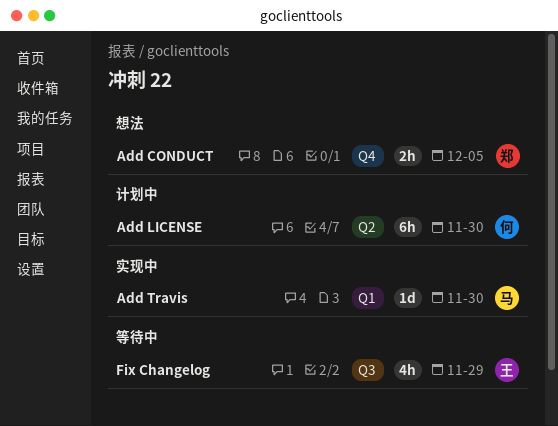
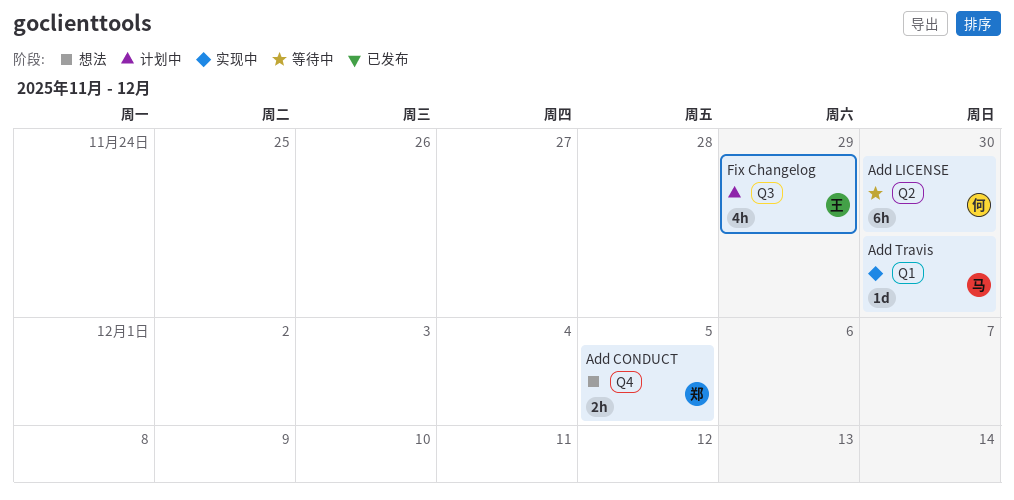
Add LICENSE, status: 计划中 -> 等待中
Fix Changelog, status: 等待中 -> 计划中

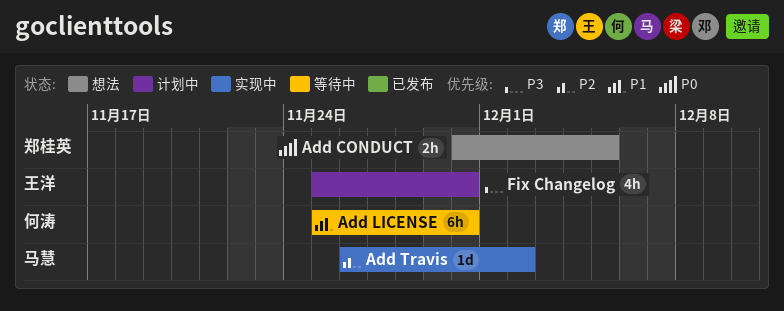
Add Travis, due: Nov 30 -> Dec 2
Fix Changelog, due: Nov 29 -> Nov 30

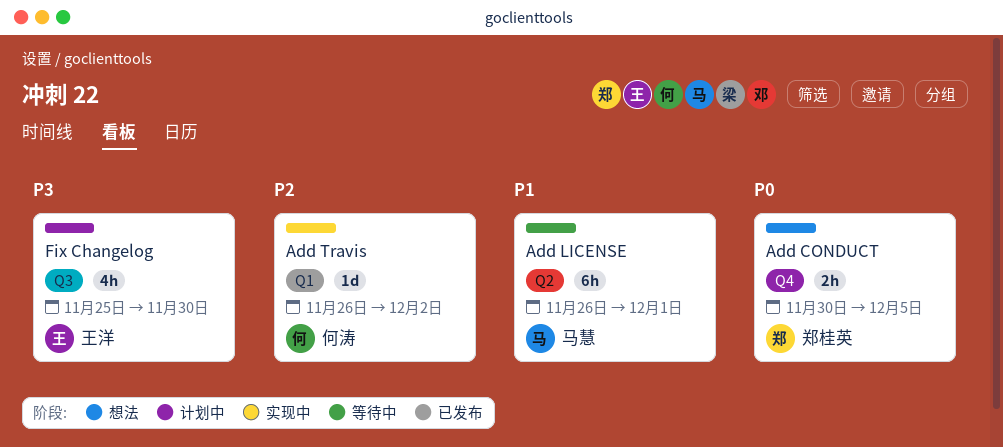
Add LICENSE, owner: 何涛 -> 马慧
Add LICENSE, start: Nov 25 -> Nov 26
Add LICENSE, due: Nov 30 -> Dec 1
Add Travis, owner: 马慧 -> 何涛

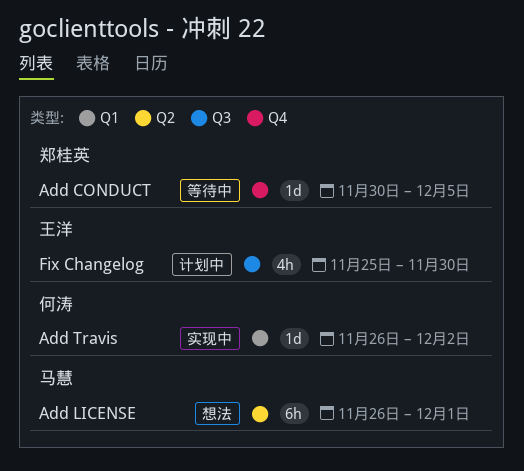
Add CONDUCT, status: 想法 -> 等待中
Add CONDUCT, estimate: 2h -> 1d
Add LICENSE, status: 等待中 -> 想法

